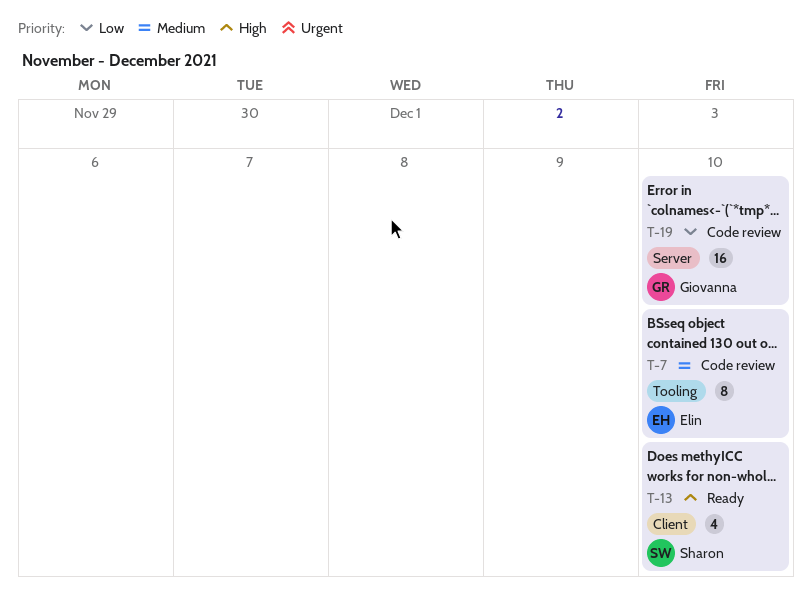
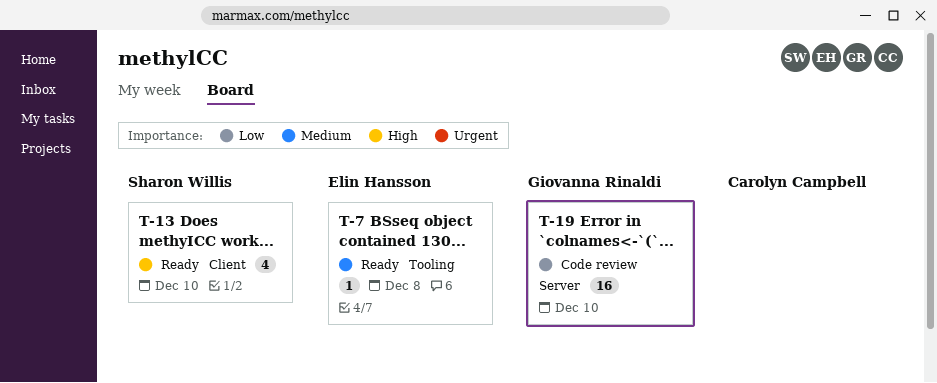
T-7, status: Code review -> Ready
T-7, estimate: 8 -> 1
T-7, due: Dec 10 -> Dec 8

